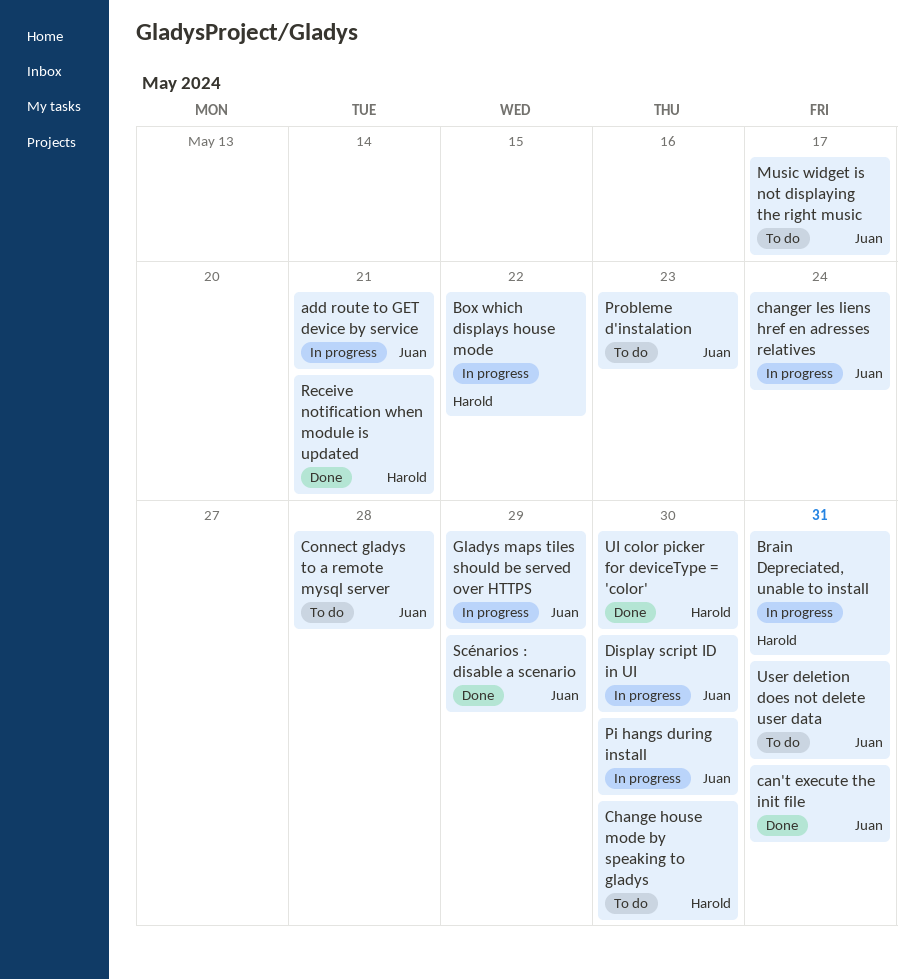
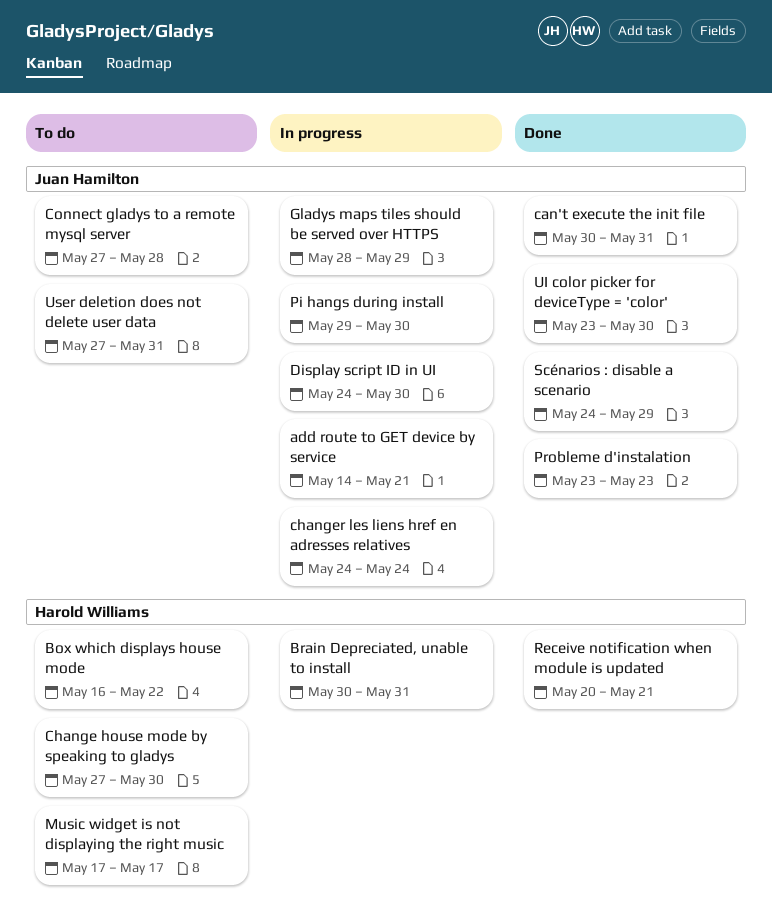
Box which displays house mode, status: In progress -> To do
Music widget is not displaying the right music, owner: Juan Hamilton -> Harold Williams
Probleme d'instalation, status: To do -> Done
UI color picker for deviceType = 'color', owner: Harold Williams -> Juan Hamilton

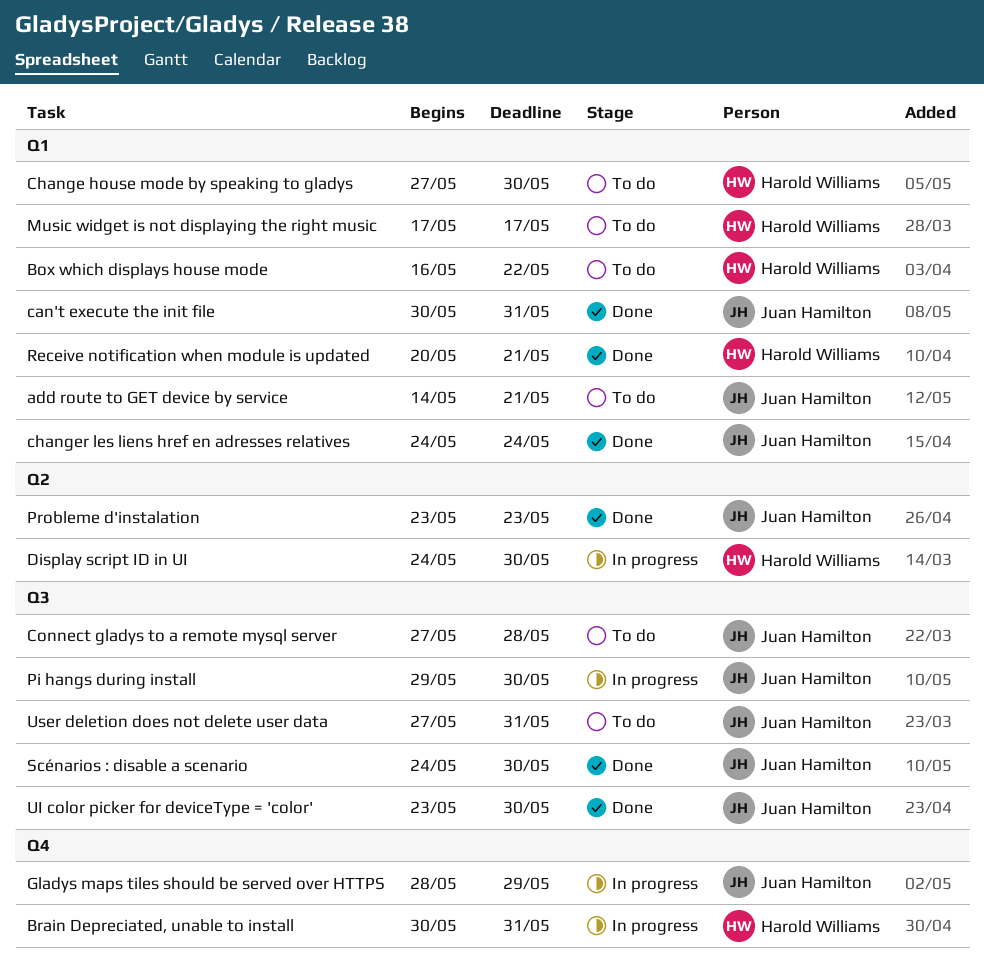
add route to GET device by service, status: In progress -> To do
changer les liens href en adresses relatives, status: In progress -> Done
Display script ID in UI, owner: Juan Hamilton -> Harold Williams
Scénarios : disable a scenario, due: May 29 -> May 30

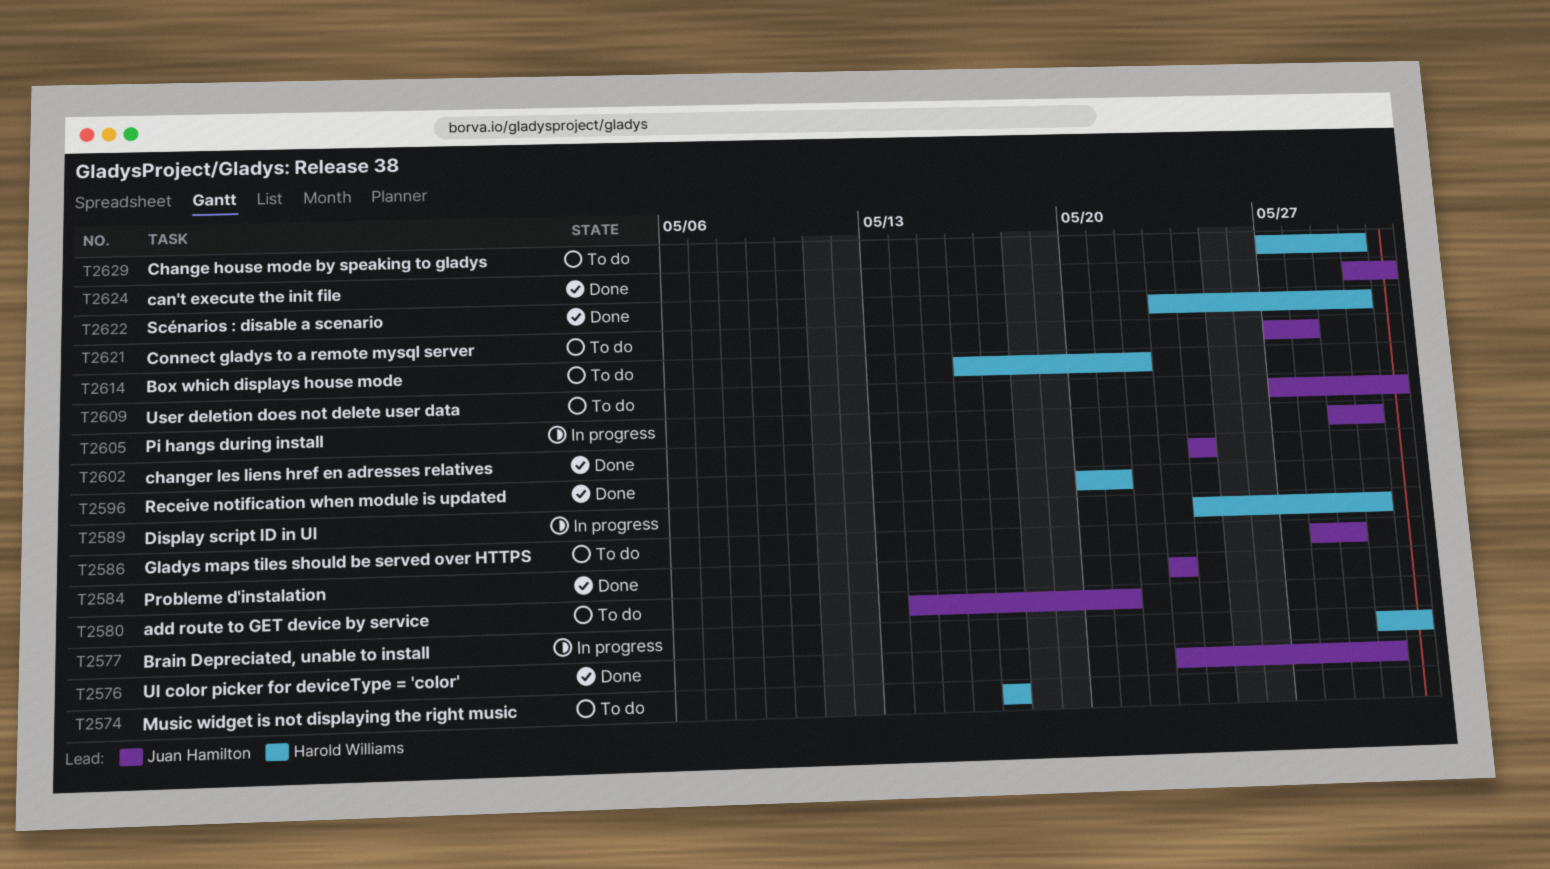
Gladys maps tiles should be served over HTTPS, status: In progress -> To do
Scénarios : disable a scenario, owner: Juan Hamilton -> Harold Williams
Scénarios : disable a scenario, start: May 24 -> May 23

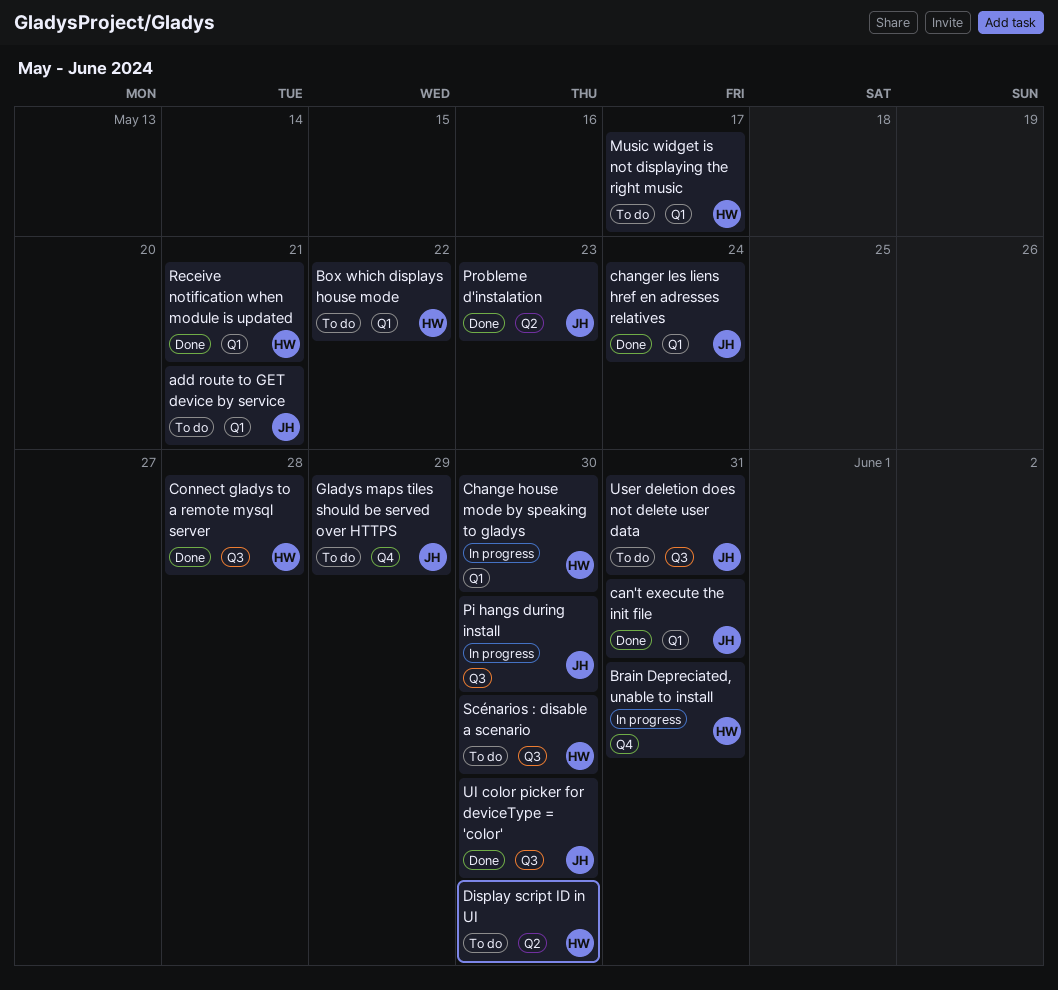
Change house mode by speaking to gladys, status: To do -> In progress
Connect gladys to a remote mysql server, status: To do -> Done
Connect gladys to a remote mysql server, owner: Juan Hamilton -> Harold Williams
Display script ID in UI, status: In progress -> To do
Scénarios : disable a scenario, status: Done -> To do

